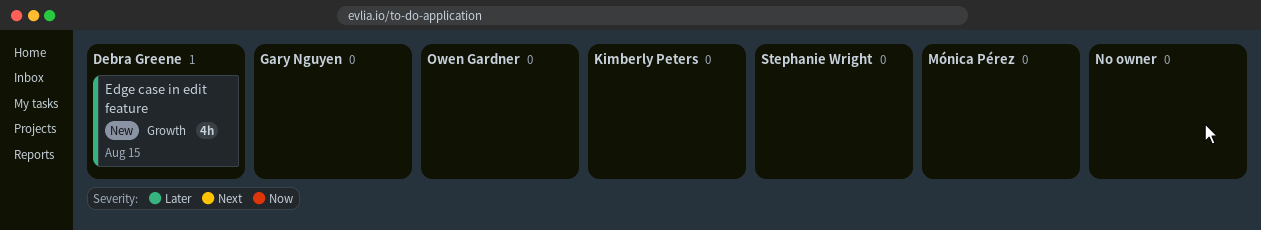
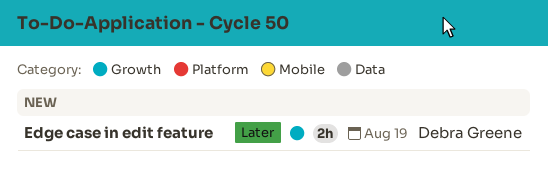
Edge case in edit feature, estimate: 4h -> 2h
Edge case in edit feature, due: Aug 15 -> Aug 19

